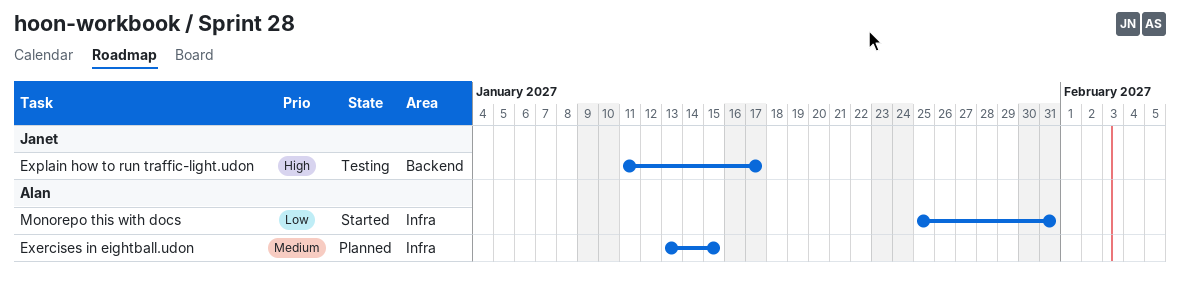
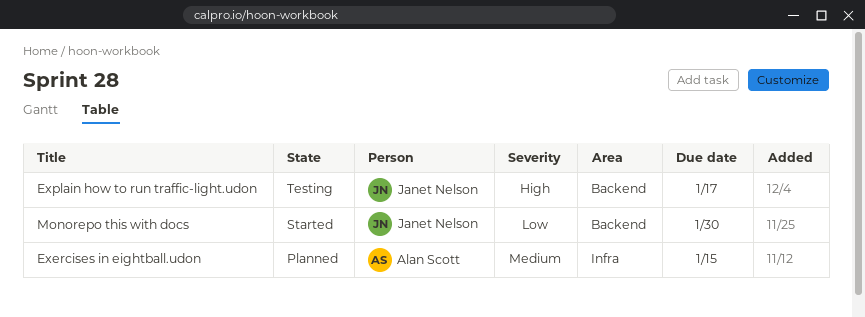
Monorepo this with docs, owner: Alan Scott -> Janet Nelson
Monorepo this with docs, label: Infra -> Backend
Monorepo this with docs, due: Jan 31 -> Jan 30

